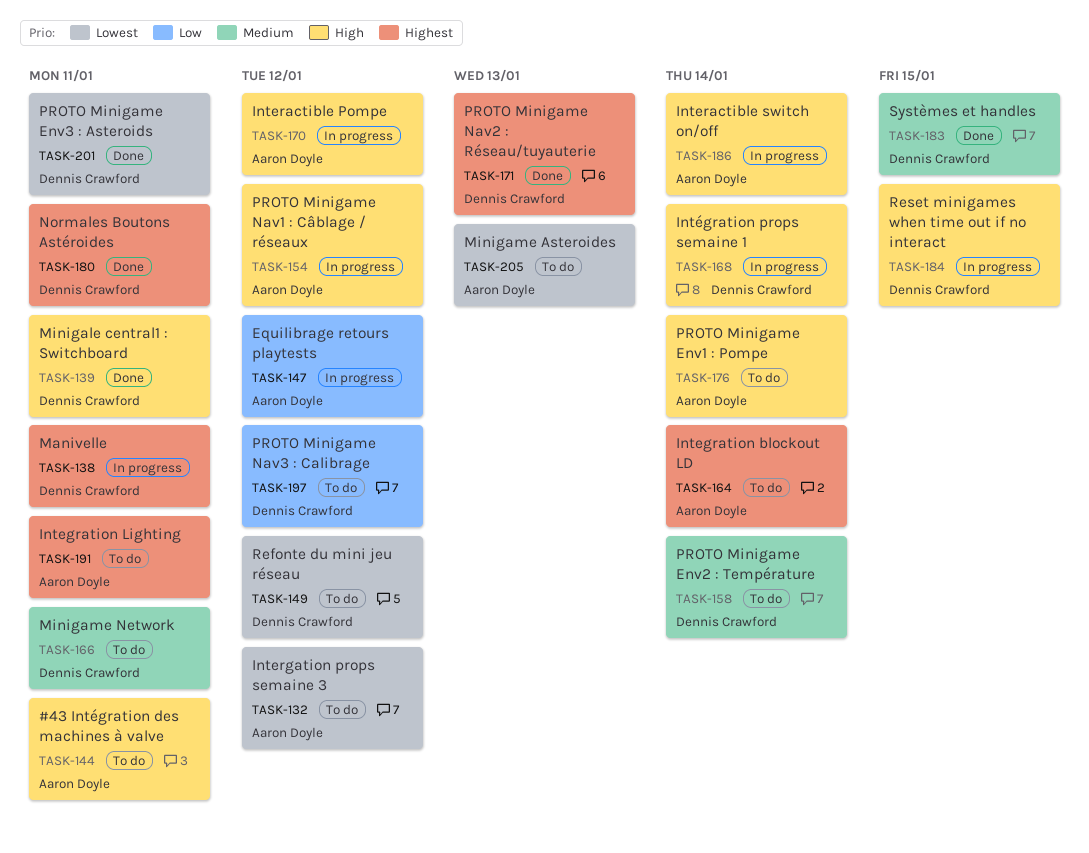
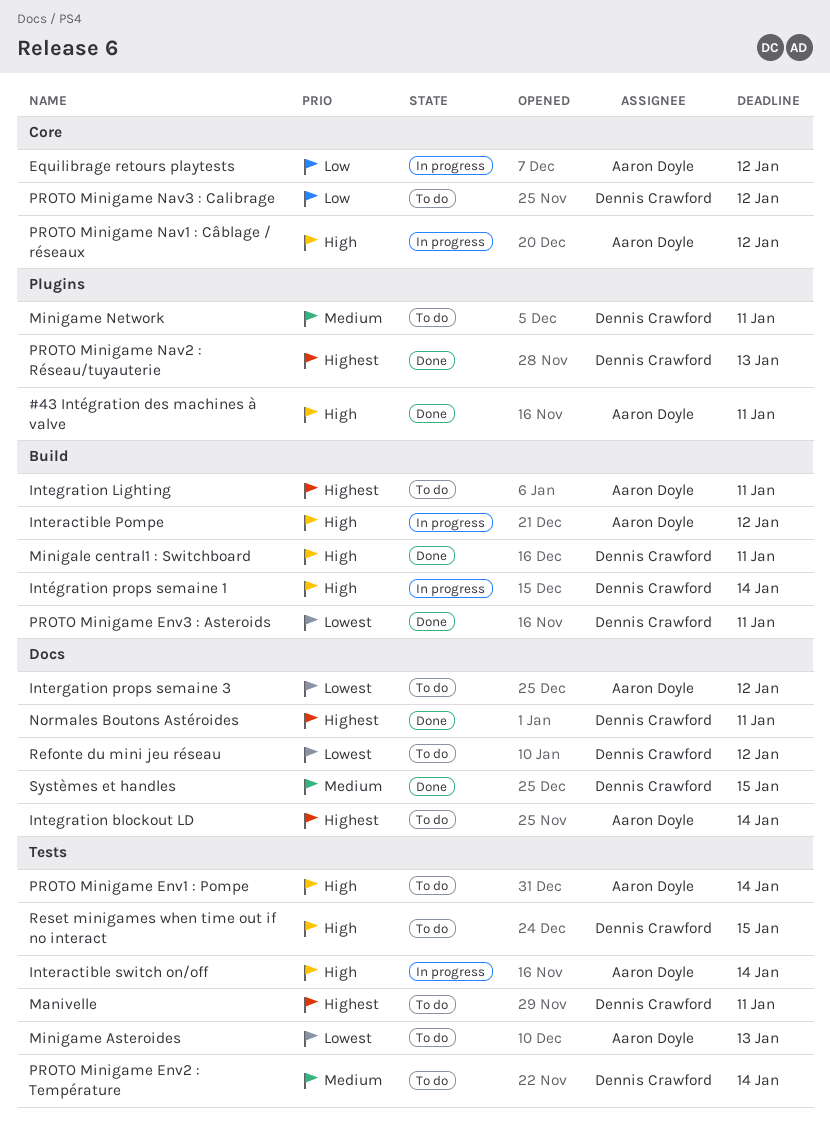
#43 Intégration des machines à valve, status: To do -> Done
Manivelle, status: In progress -> To do
Reset minigames when time out if no interact, status: In progress -> To do

